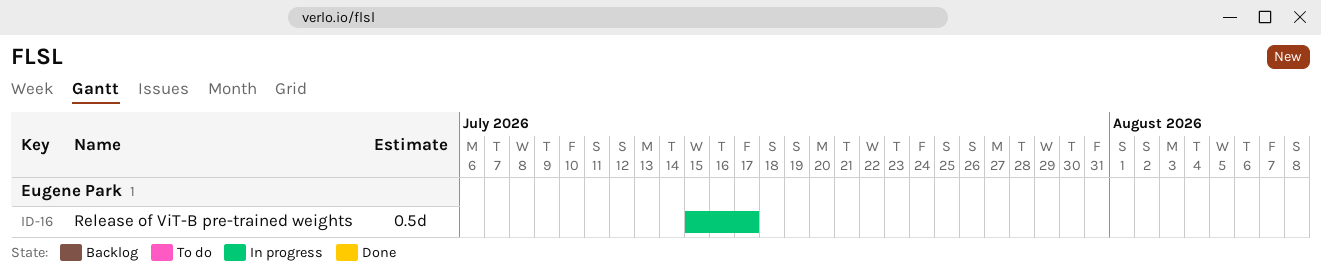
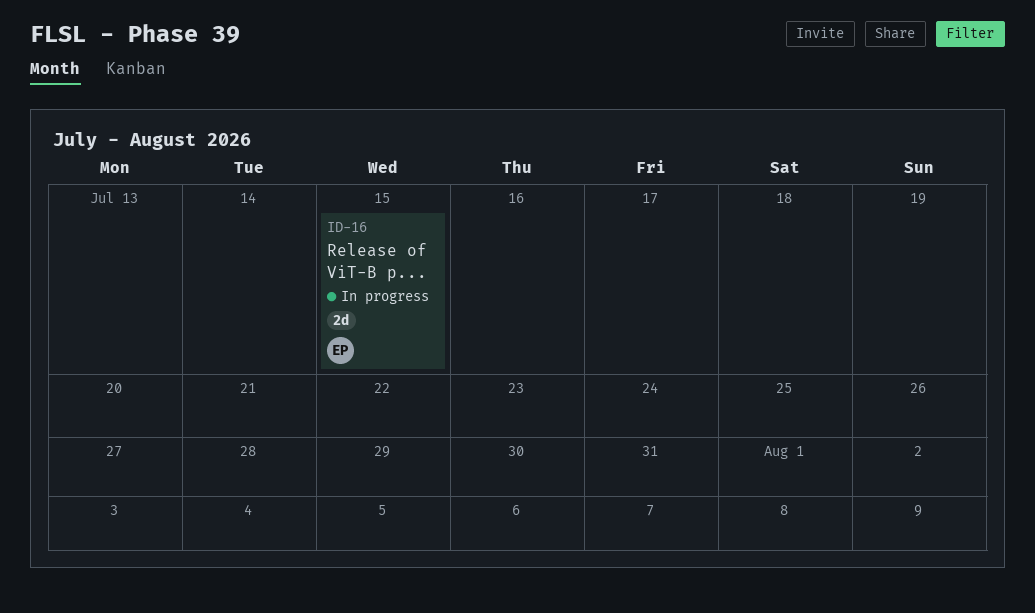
ID-16, estimate: 0.5d -> 2d
ID-16, due: Jul 17 -> Jul 15

